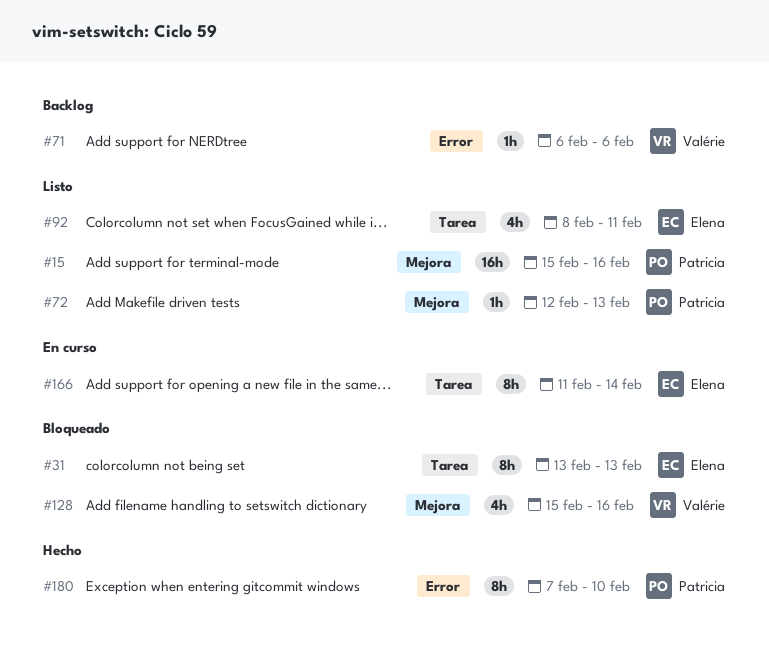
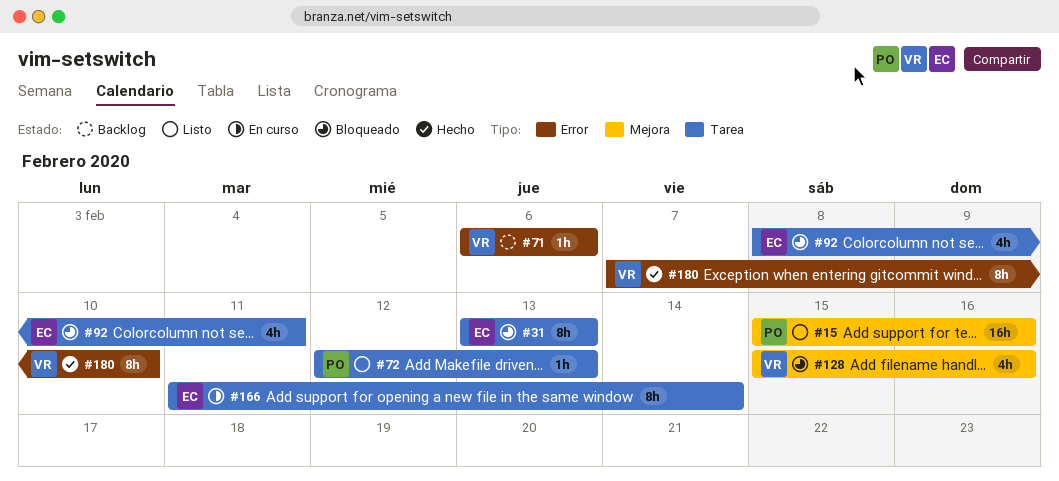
#72, label: Mejora -> Tarea
#92, status: Listo -> Bloqueado
#180, owner: Patricia -> Valérie

